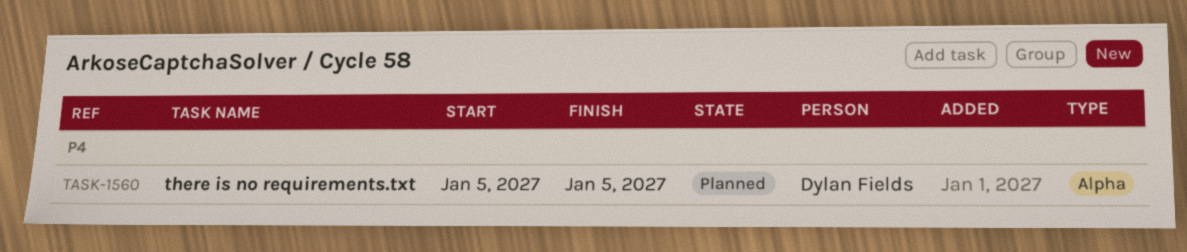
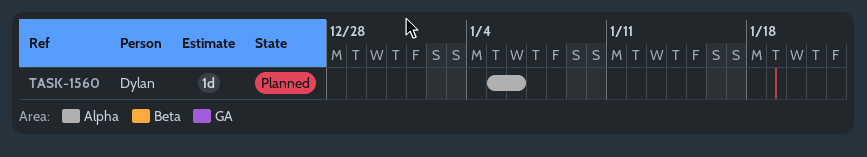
TASK-1560, due: Jan 5 -> Jan 6

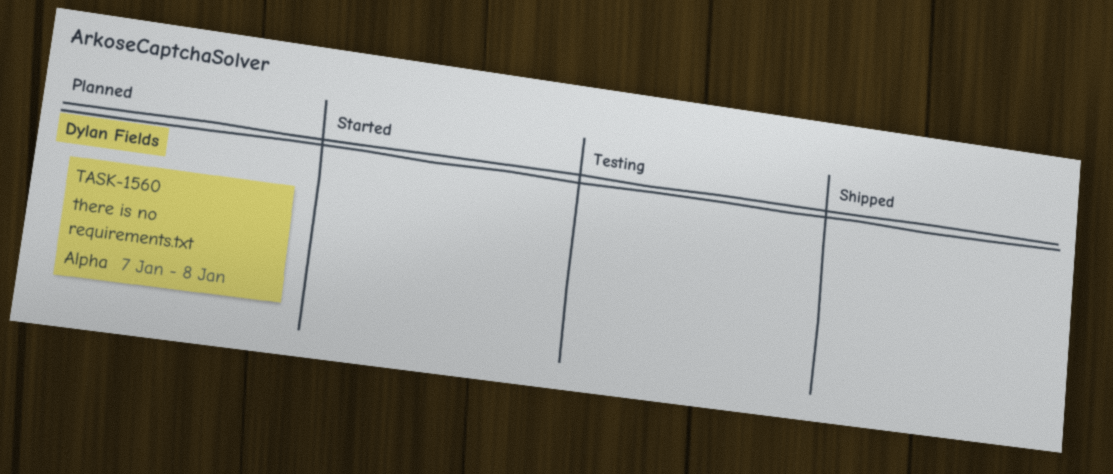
TASK-1560, start: Jan 5 -> Jan 7
TASK-1560, due: Jan 6 -> Jan 8

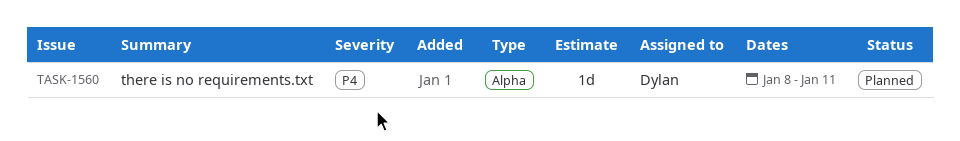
TASK-1560, start: Jan 7 -> Jan 8
TASK-1560, due: Jan 8 -> Jan 11

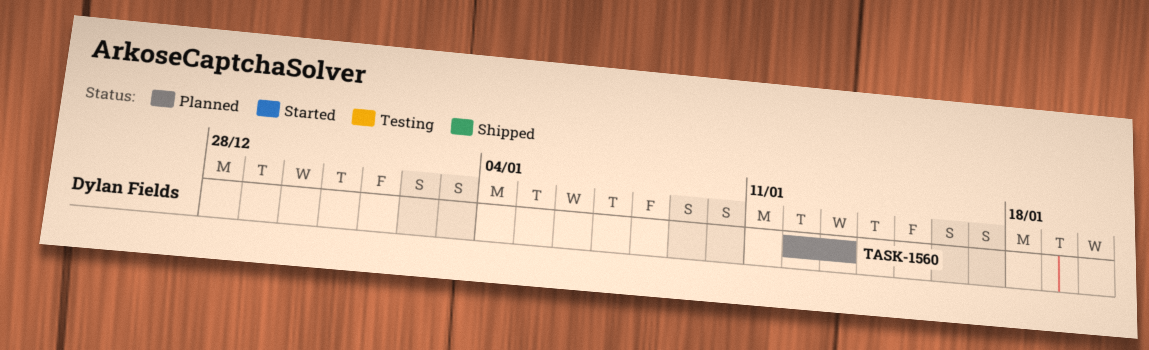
TASK-1560, start: Jan 8 -> Jan 12
TASK-1560, due: Jan 11 -> Jan 13

